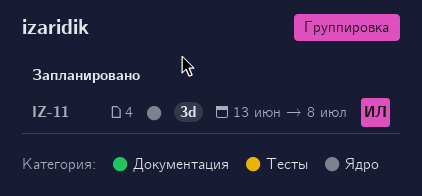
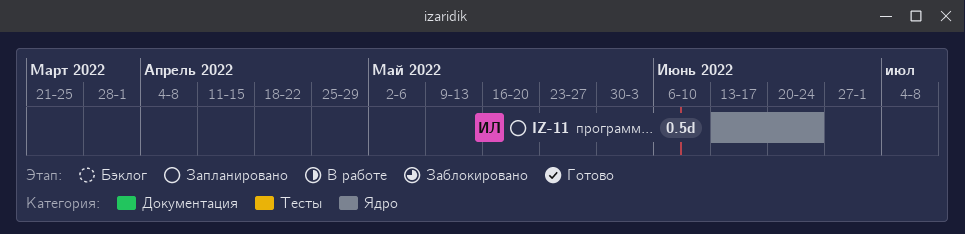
IZ-11, estimate: 3d -> 0.5d
IZ-11, due: Jul 8 -> Jun 24

